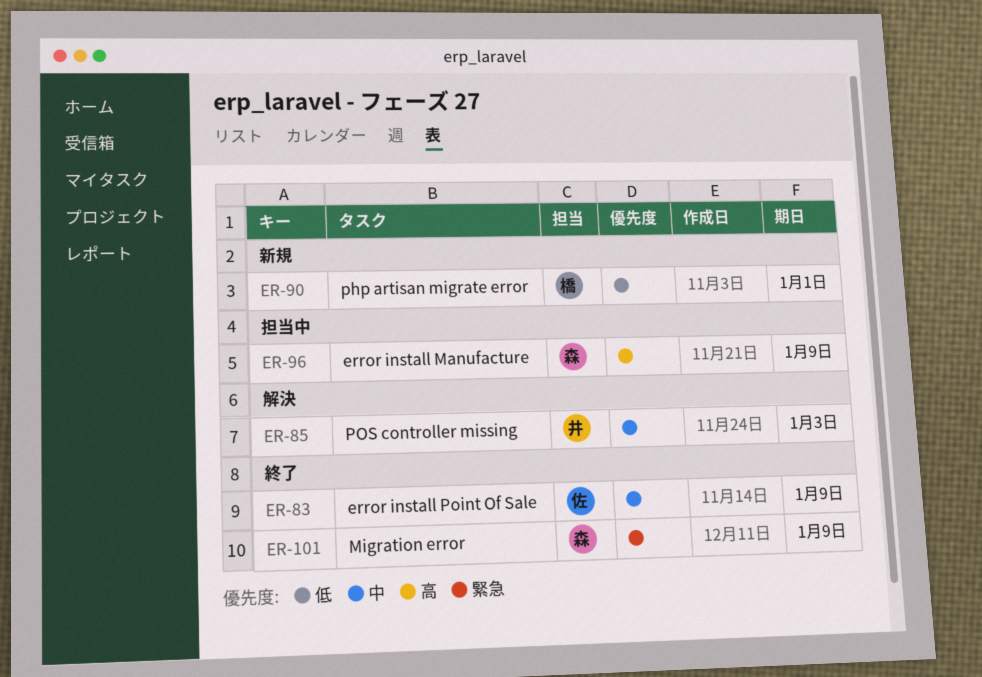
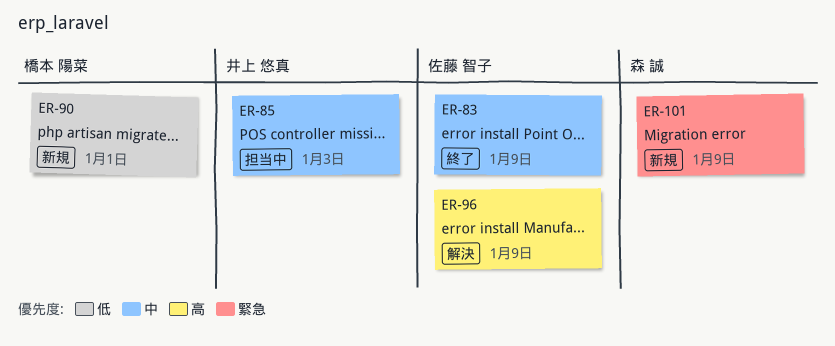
ER-85, status: 解決 -> 担当中
ER-96, status: 担当中 -> 解決
ER-96, owner: 森 誠 -> 佐藤 智子
ER-101, status: 終了 -> 新規

